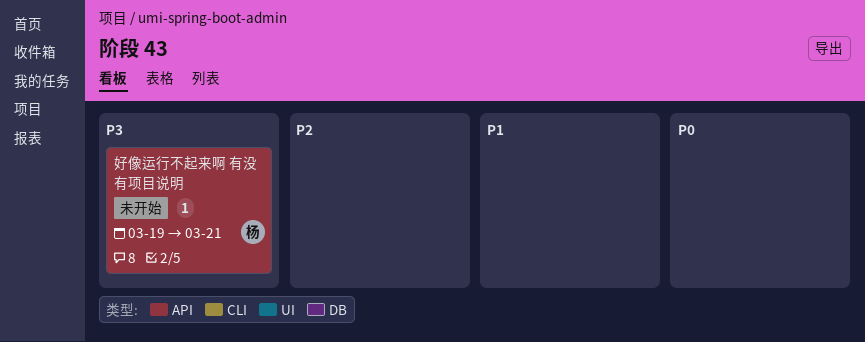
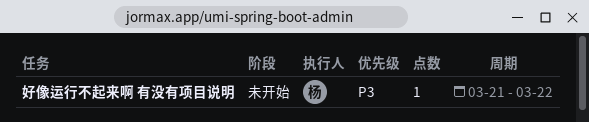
好像运行不起来啊 有没有项目说明, start: Mar 19 -> Mar 21
好像运行不起来啊 有没有项目说明, due: Mar 21 -> Mar 22

